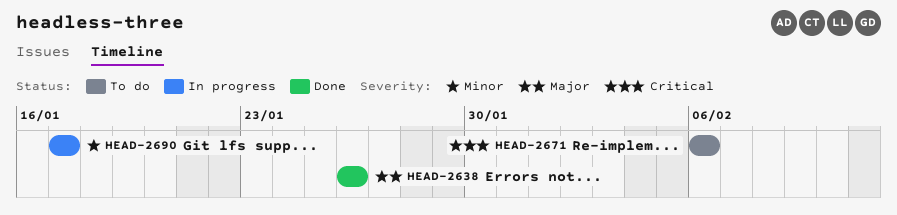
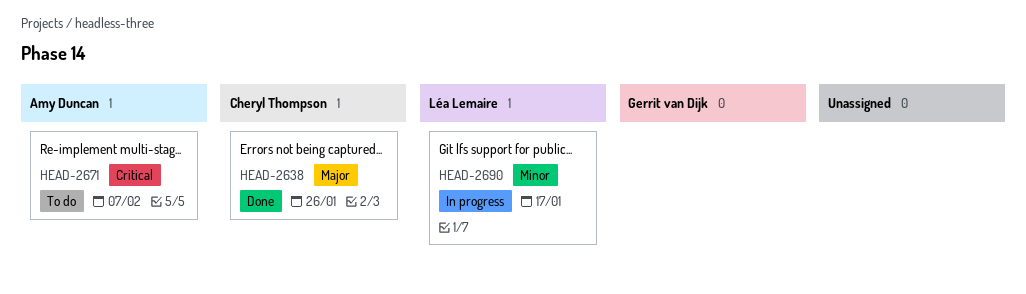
HEAD-2671, due: Feb 6 -> Feb 7

